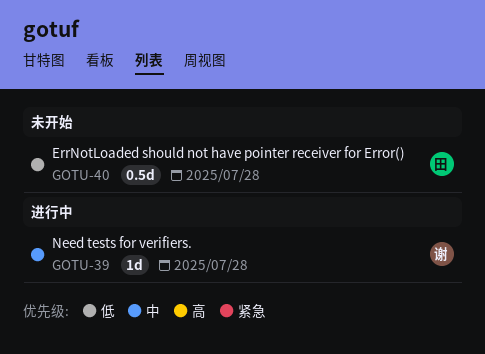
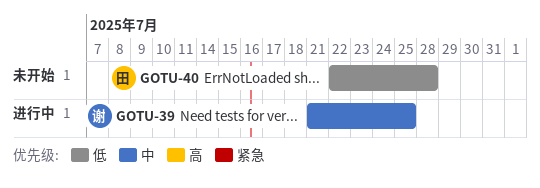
GOTU-39, due: Jul 28 -> Jul 25

